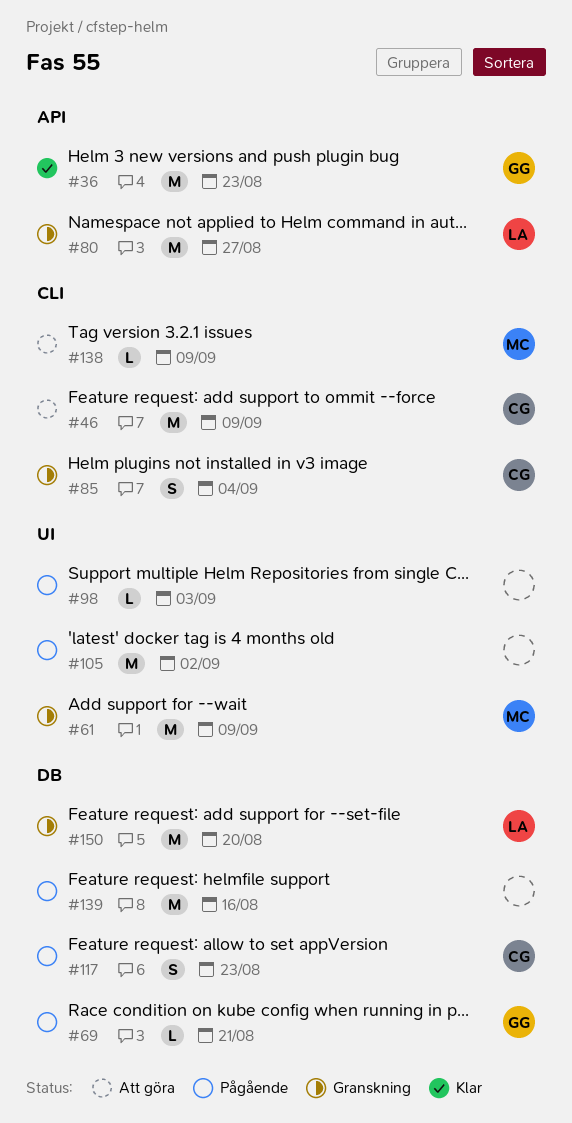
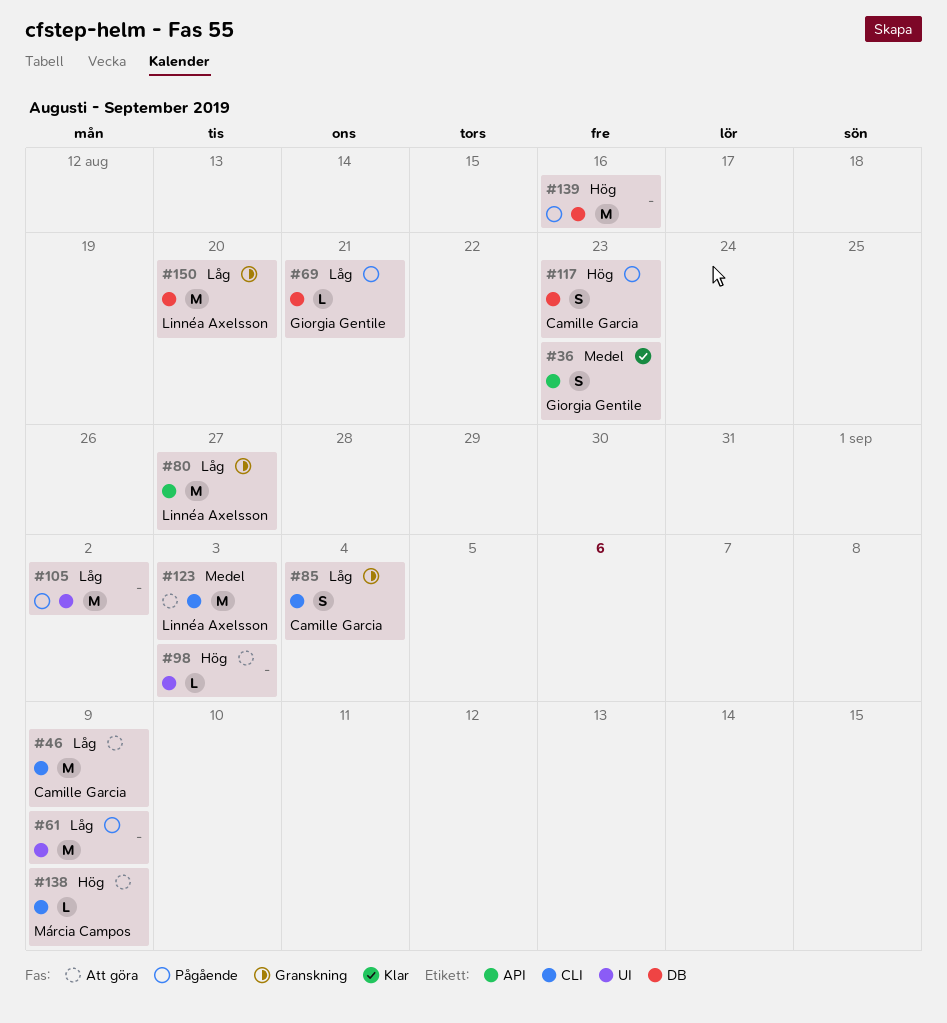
#36, estimate: M -> S
#61, status: Granskning -> Pågående
#61, owner: Márcia Campos -> none
#98, status: Pågående -> Att göra
#123: none -> present

